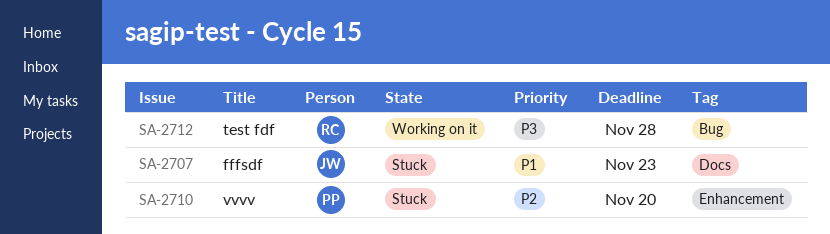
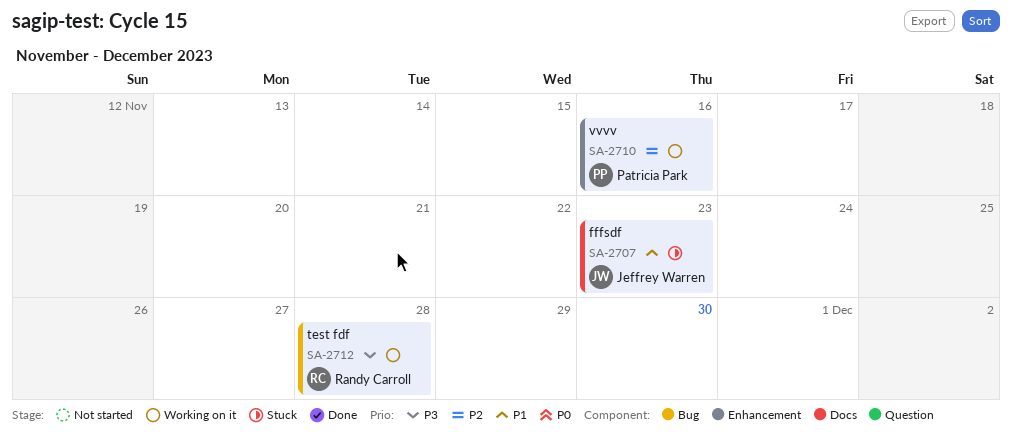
SA-2710, status: Stuck -> Working on it
SA-2710, due: Nov 20 -> Nov 16

